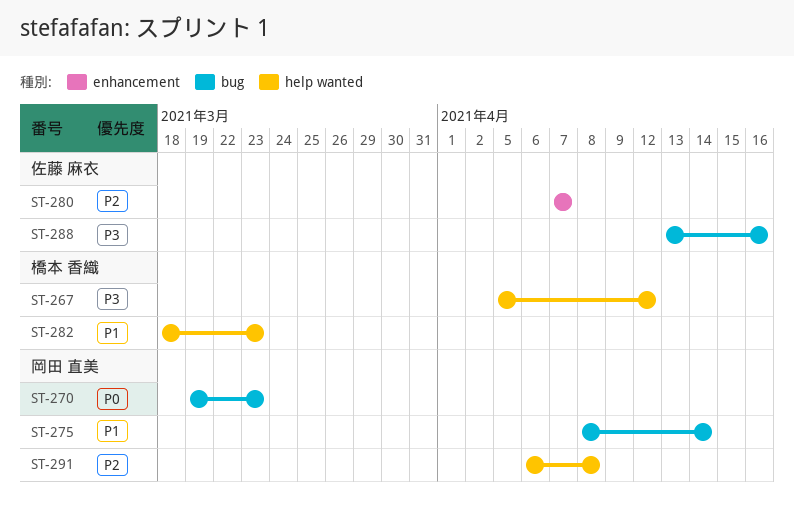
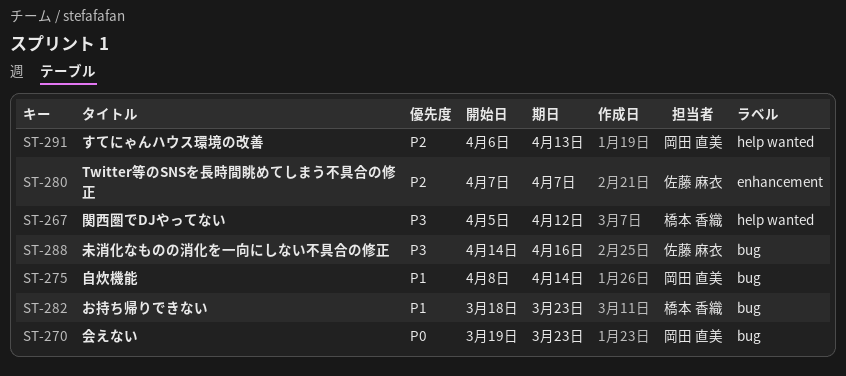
ST-282, label: help wanted -> bug
ST-288, start: Apr 13 -> Apr 14
ST-291, due: Apr 8 -> Apr 13

